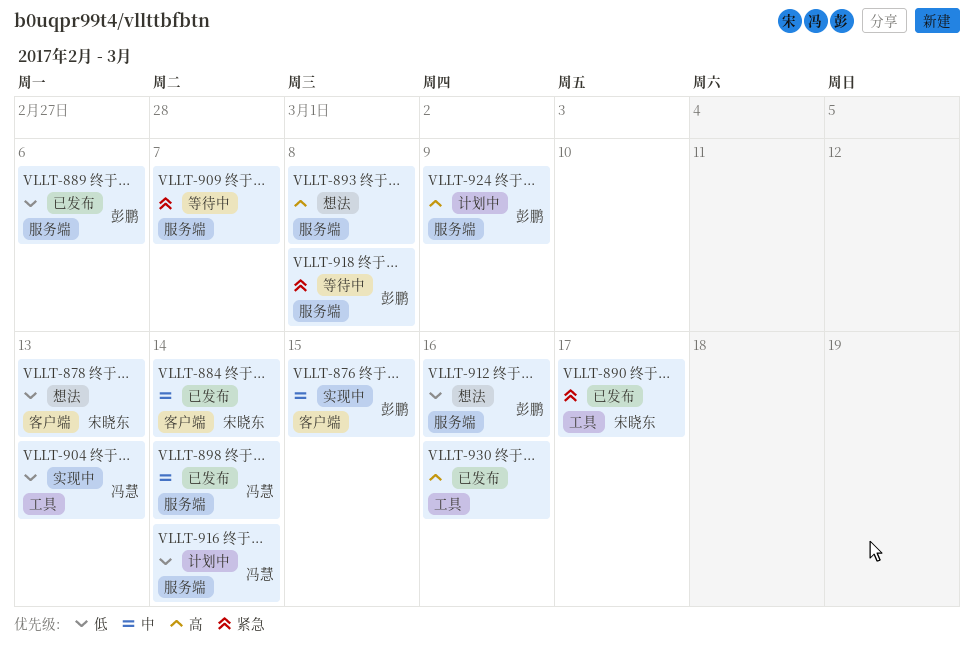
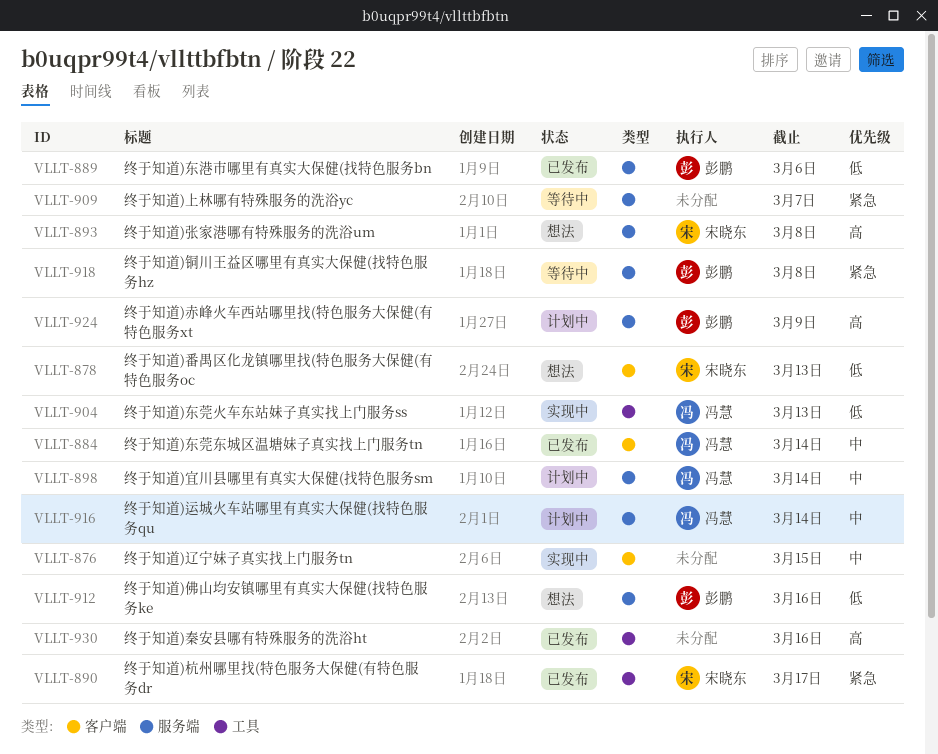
VLLT-876, owner: 彭鹏 -> none
VLLT-884, owner: 宋晓东 -> 冯慧
VLLT-893, owner: none -> 宋晓东
VLLT-898, status: 已发布 -> 计划中
VLLT-916, priority: 低 -> 中

